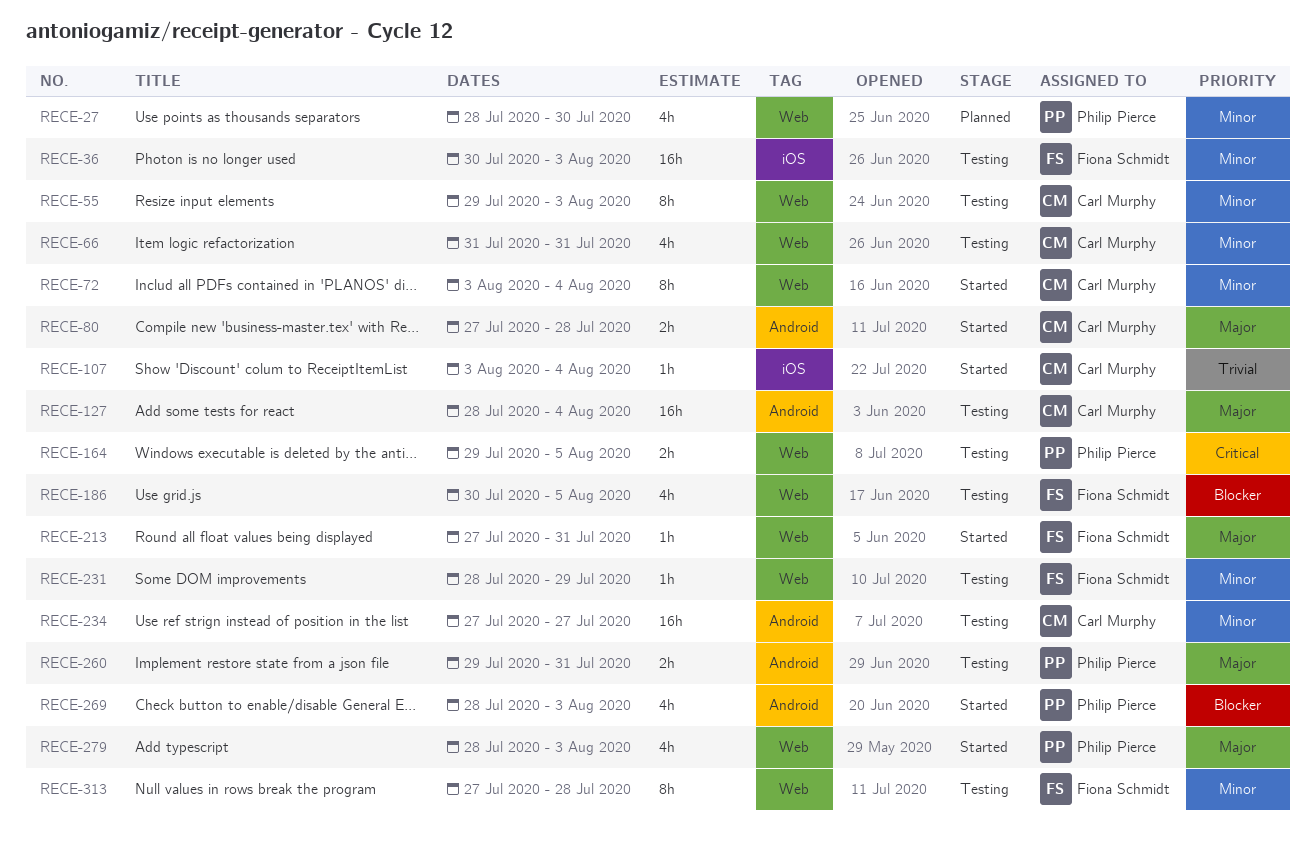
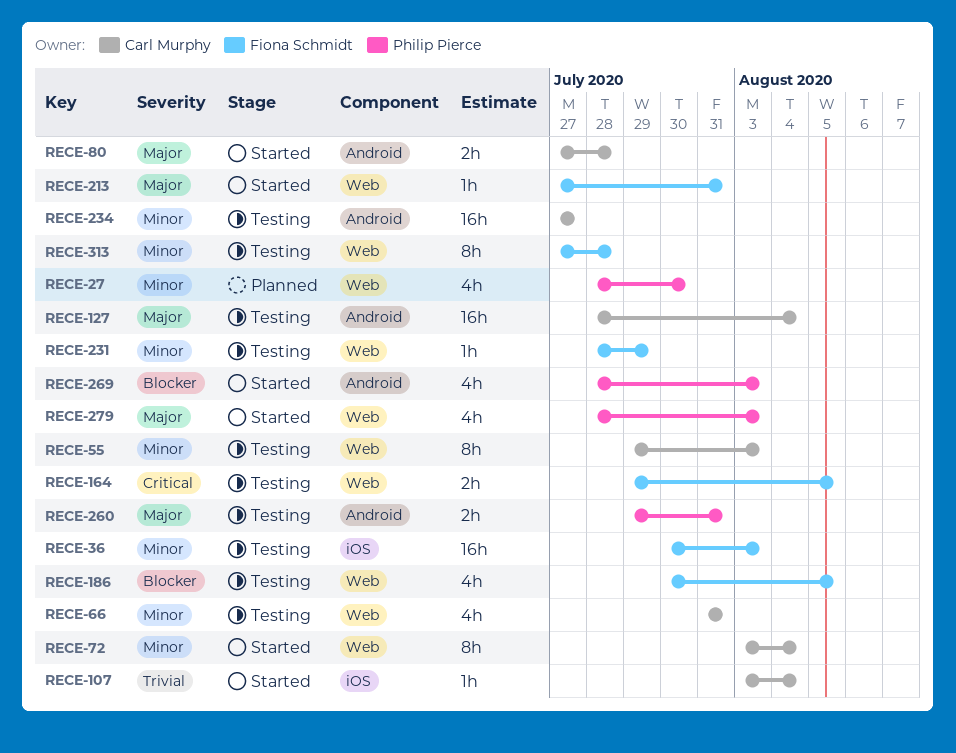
RECE-164, owner: Philip Pierce -> Fiona Schmidt

